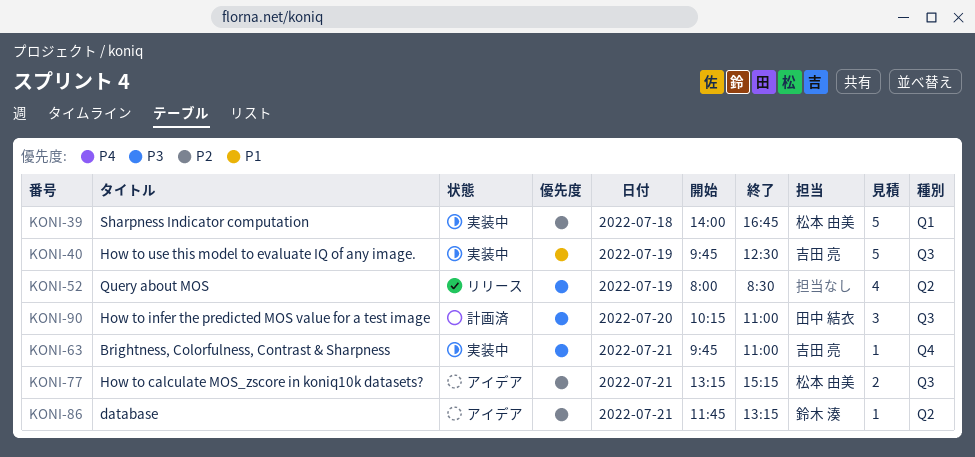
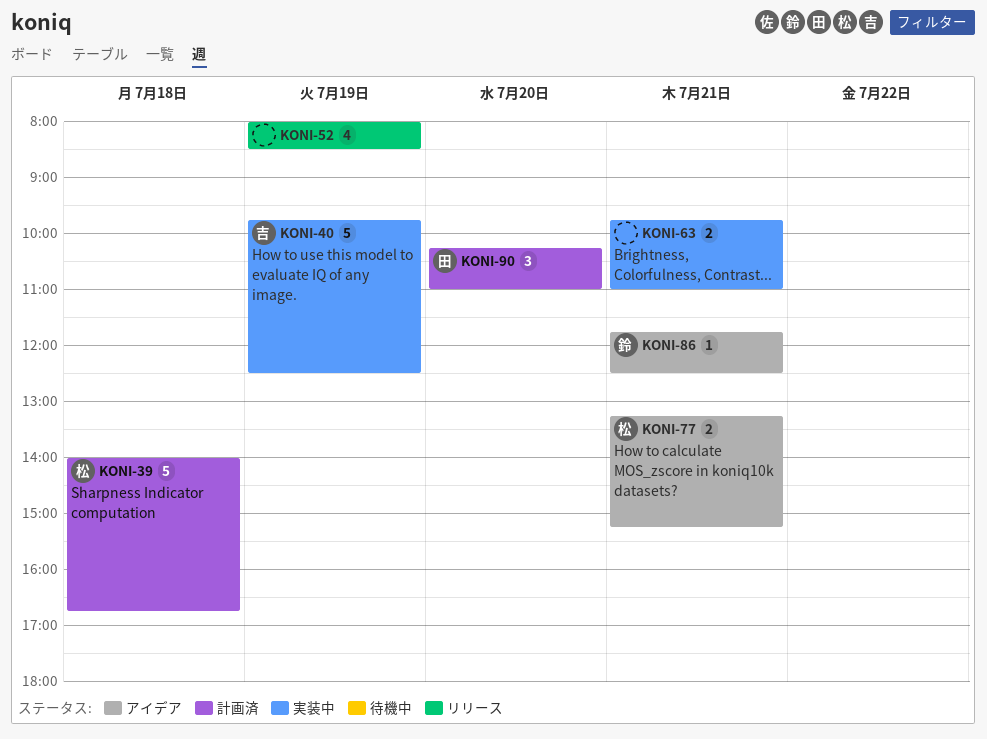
KONI-39, status: 実装中 -> 計画済
KONI-63, owner: 吉田 亮 -> none
KONI-63, estimate: 1 -> 2
KONI-86, ends: 13:15 -> 12:30

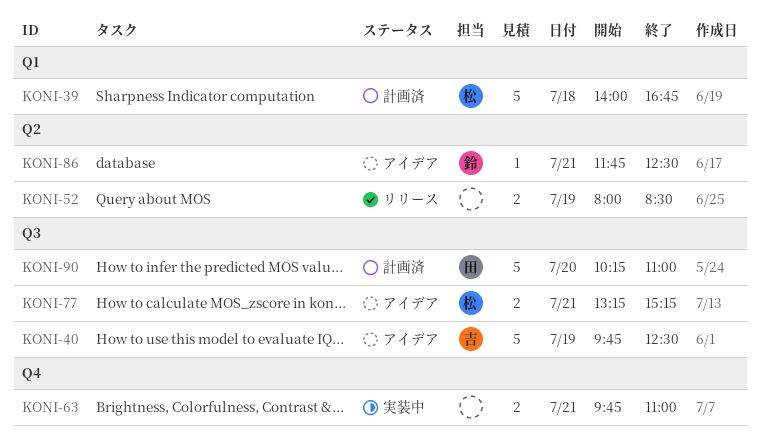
KONI-40, status: 実装中 -> アイデア
KONI-52, estimate: 4 -> 2
KONI-90, estimate: 3 -> 5

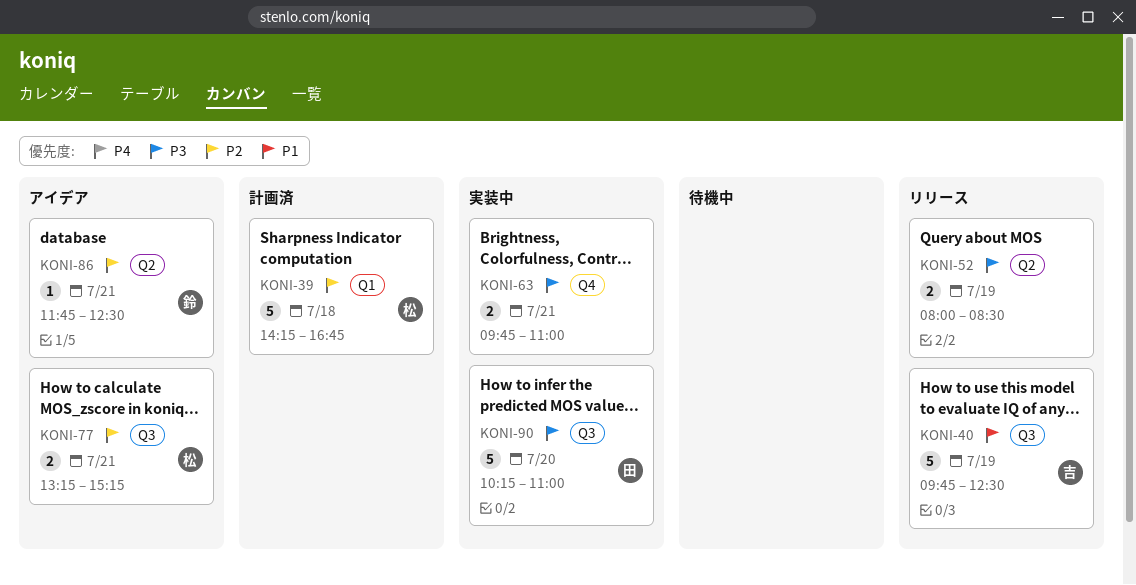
KONI-39, begins: 14:00 -> 14:15
KONI-40, status: アイデア -> リリース
KONI-90, status: 計画済 -> 実装中

